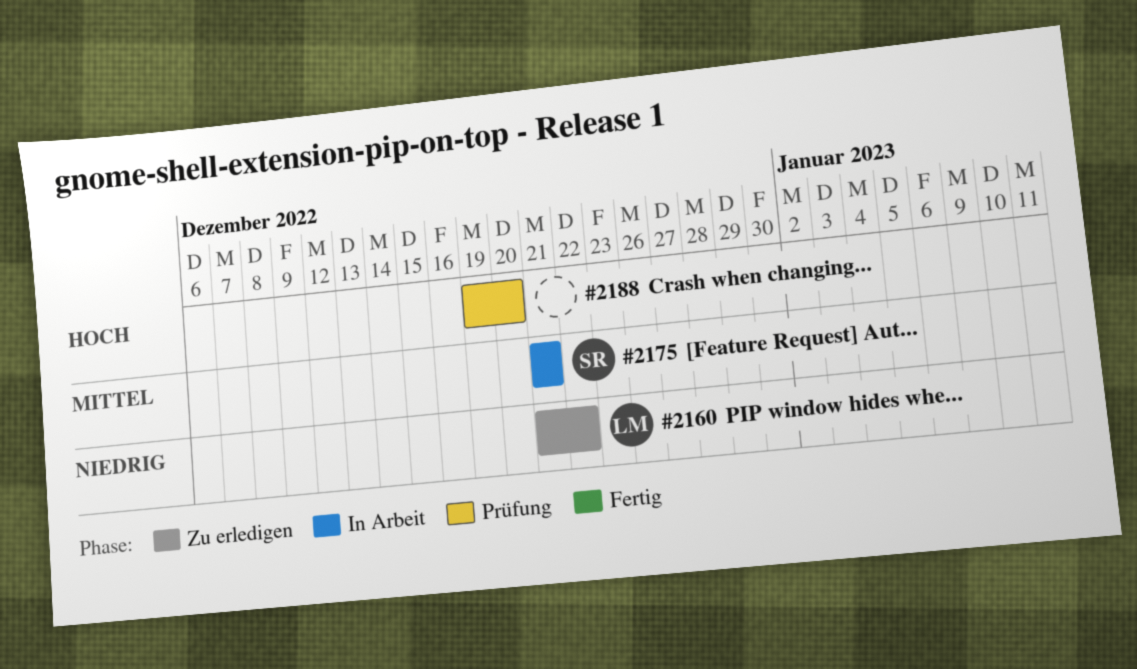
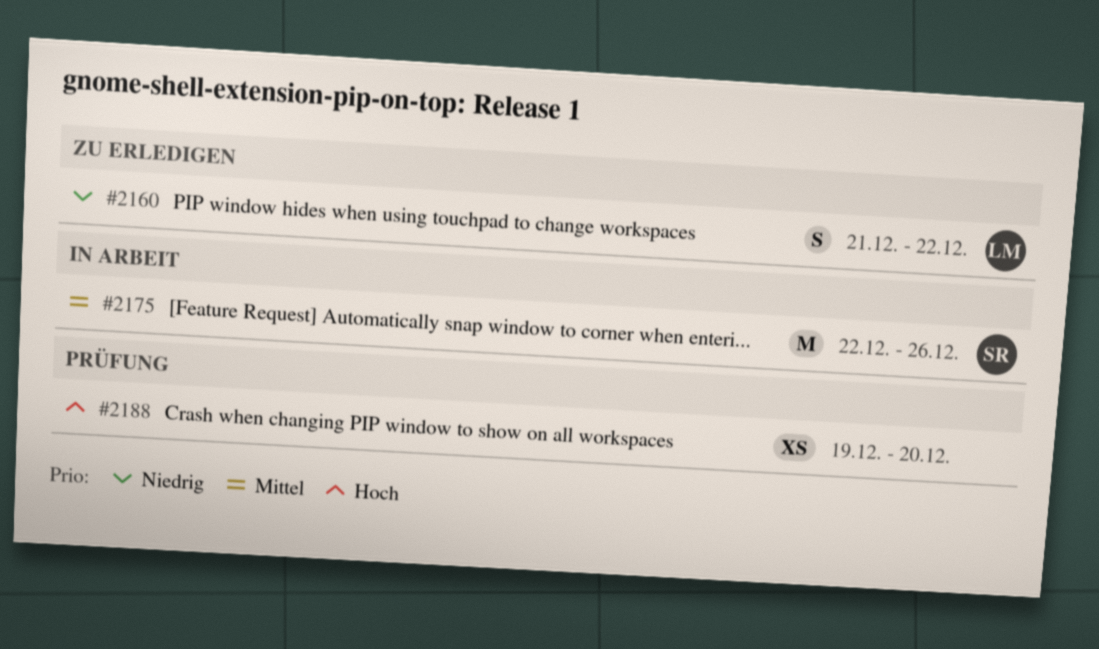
#2175, start: Dec 21 -> Dec 22
#2175, due: Dec 21 -> Dec 26

